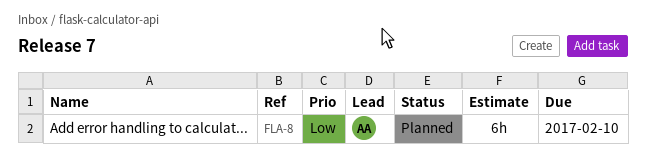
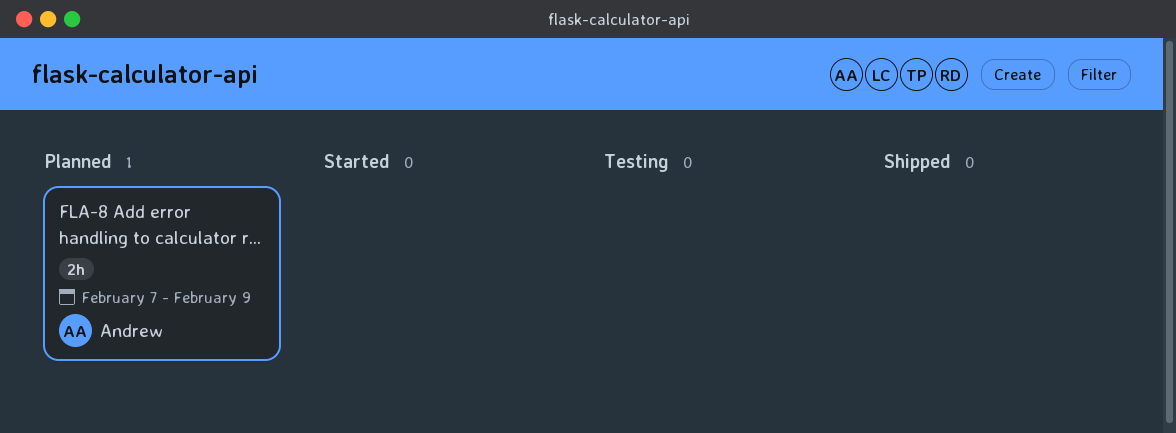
FLA-8, estimate: 6h -> 2h
FLA-8, due: Feb 10 -> Feb 9

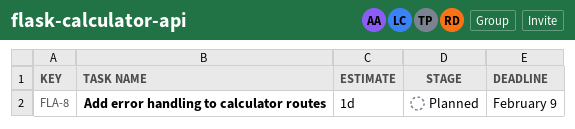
FLA-8, estimate: 2h -> 1d

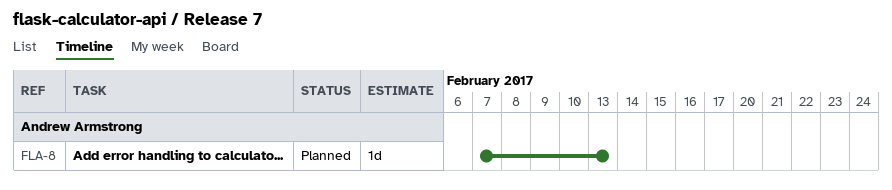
FLA-8, due: Feb 9 -> Feb 13

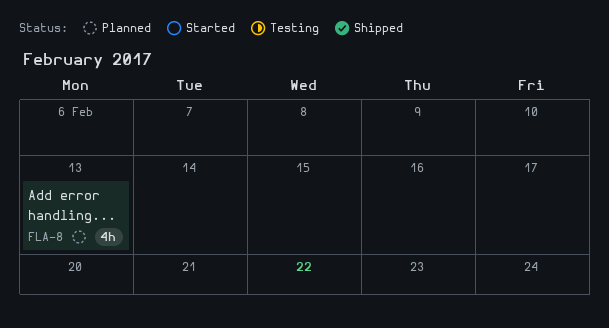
FLA-8, estimate: 1d -> 4h

